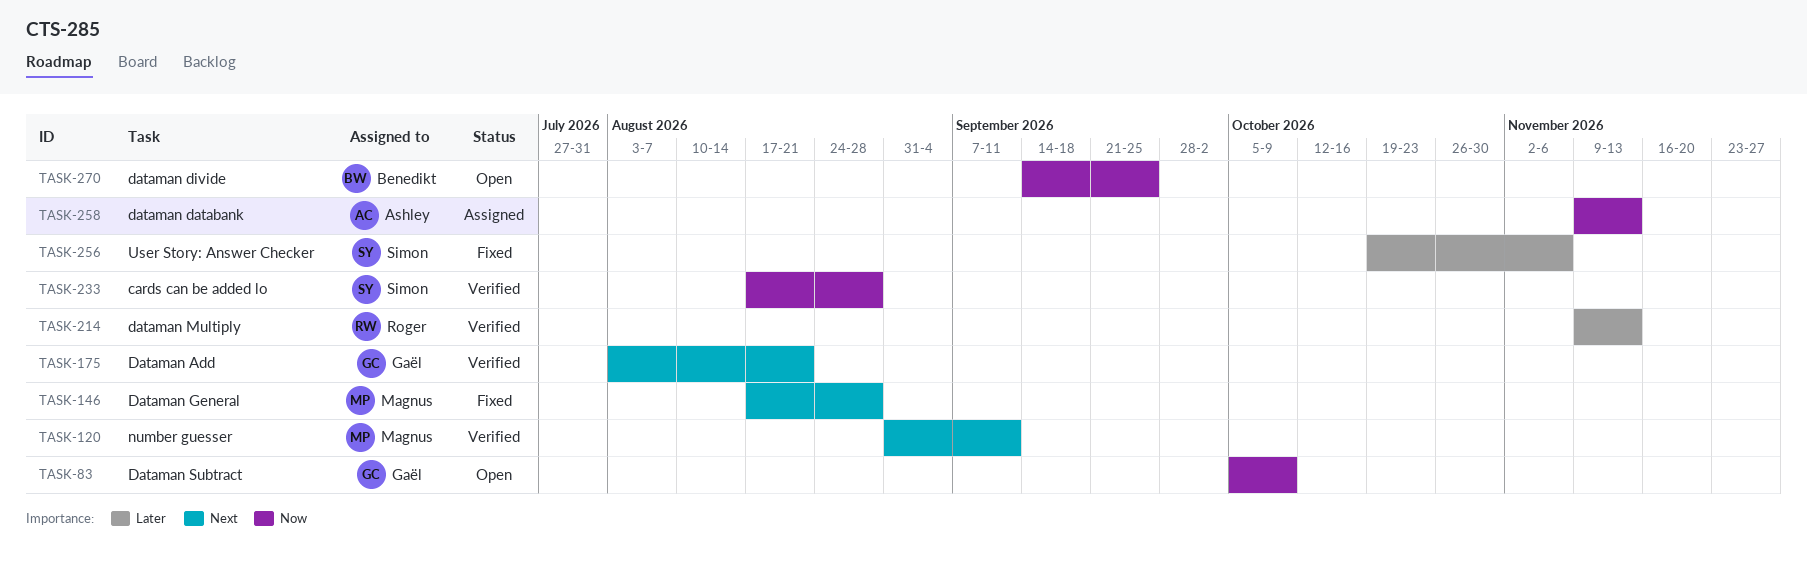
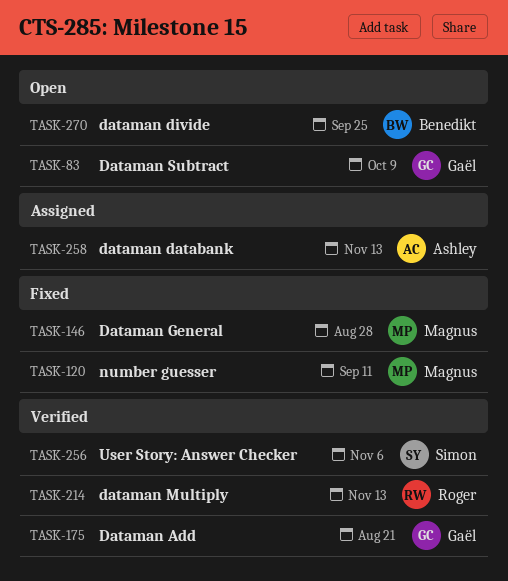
TASK-120, status: Verified -> Fixed
TASK-233: present -> none
TASK-256, status: Fixed -> Verified

